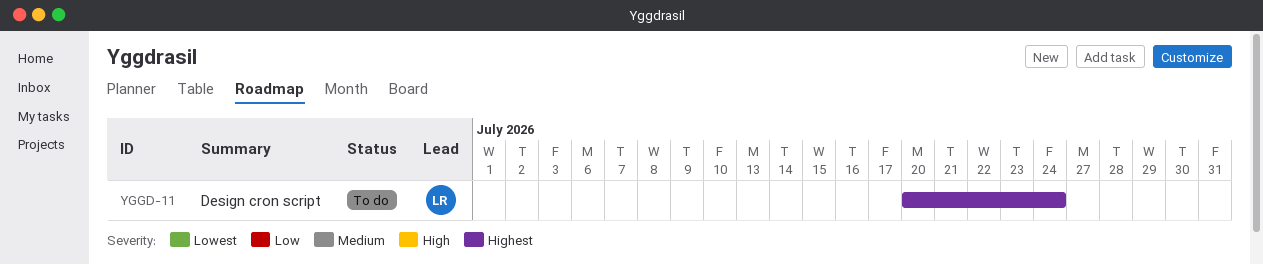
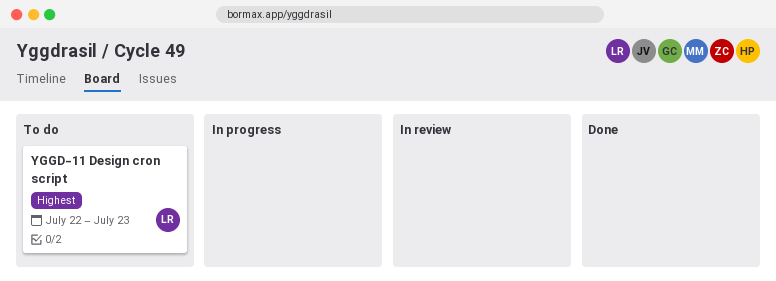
YGGD-11, start: Jul 20 -> Jul 22
YGGD-11, due: Jul 24 -> Jul 23

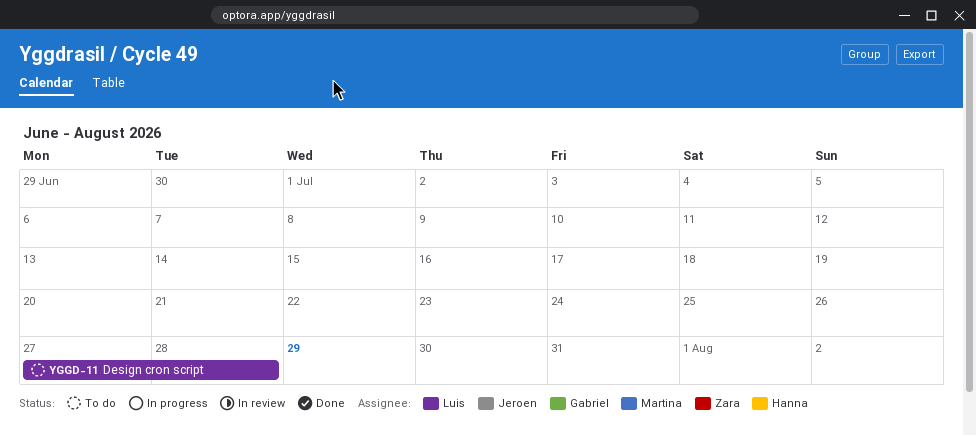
YGGD-11, start: Jul 22 -> Jul 27
YGGD-11, due: Jul 23 -> Jul 28

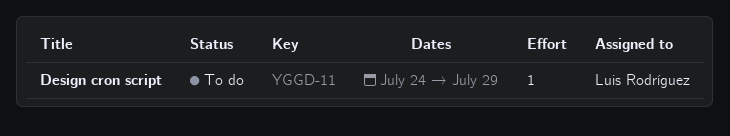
YGGD-11, start: Jul 27 -> Jul 24
YGGD-11, due: Jul 28 -> Jul 29

